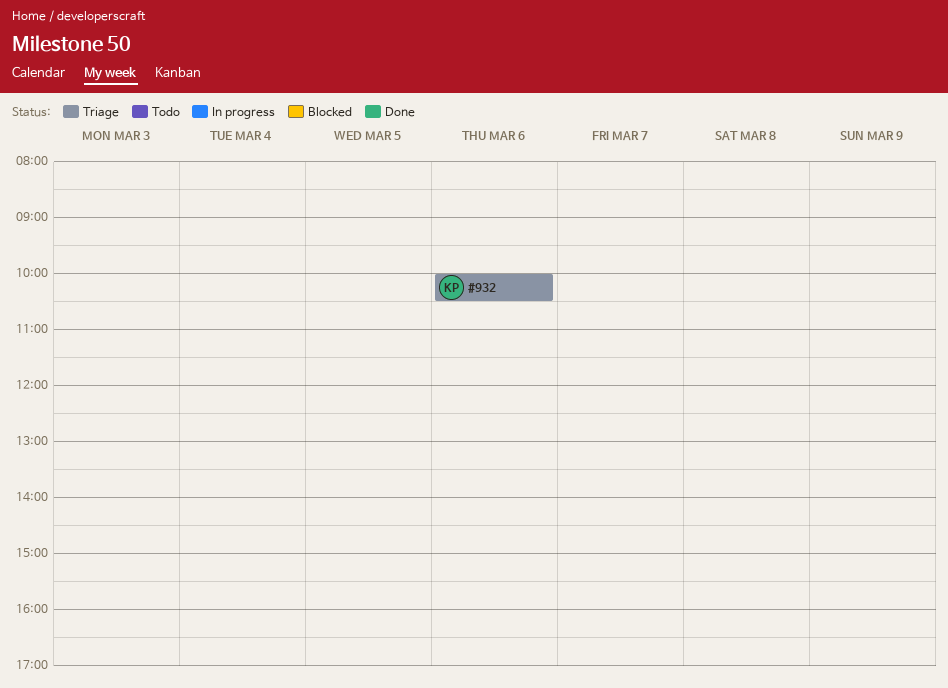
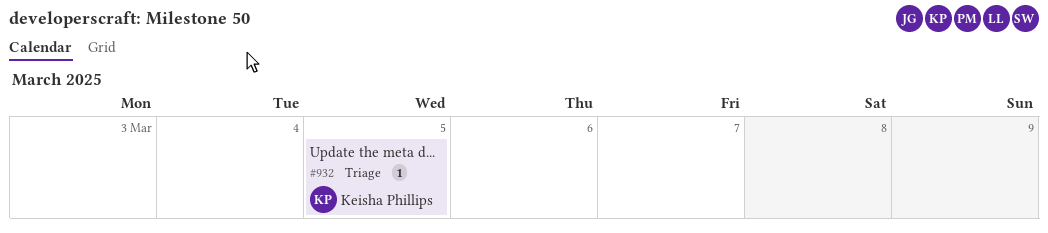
#932, day: Mar 6 -> Mar 5

